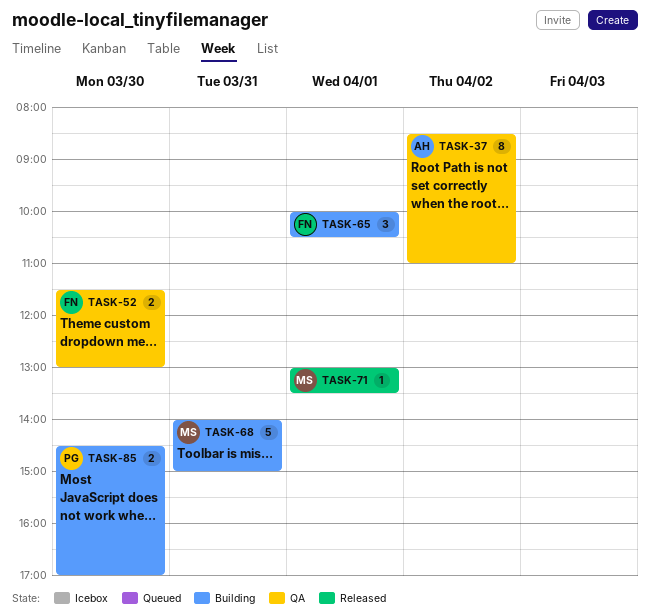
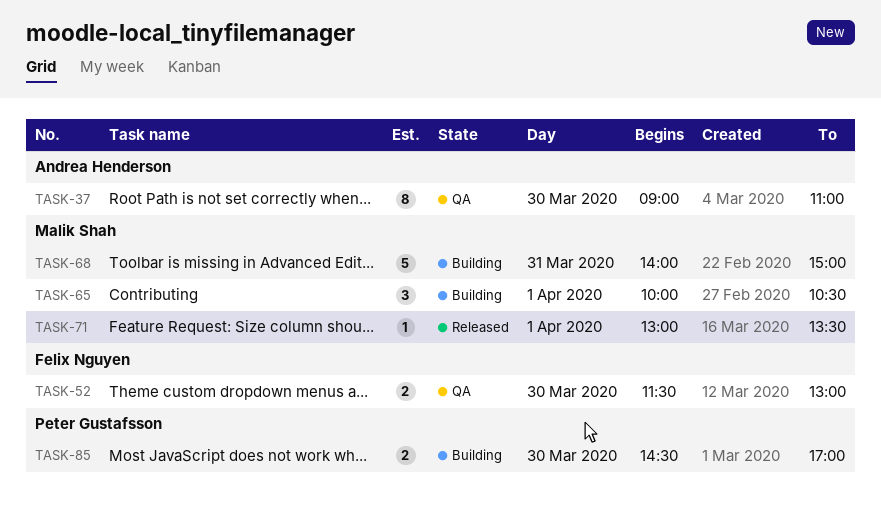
TASK-37, day: Apr 2 -> Mar 30
TASK-37, begins: 08:30 -> 09:00
TASK-65, owner: Felix Nguyen -> Malik Shah

